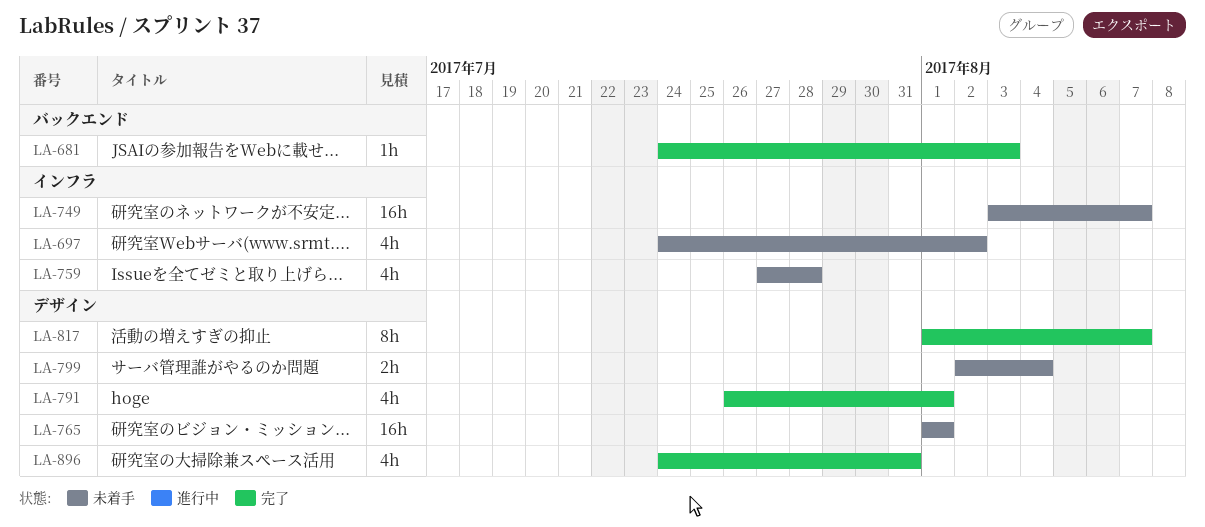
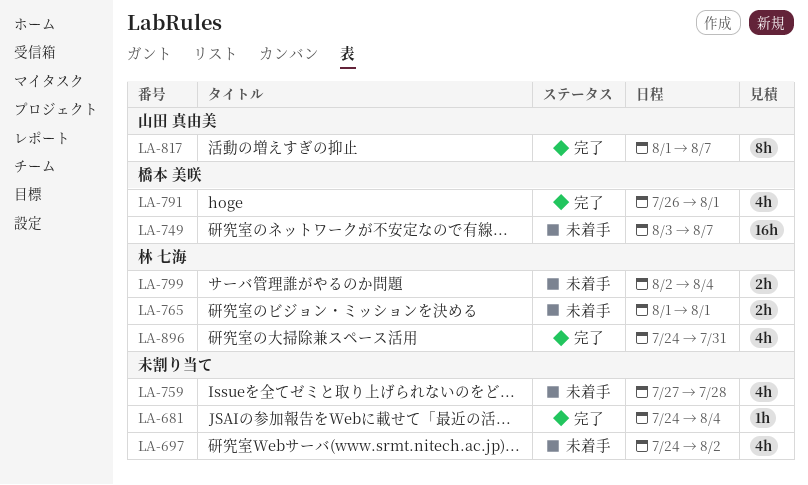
LA-681, due: Aug 3 -> Aug 4
LA-765, estimate: 16h -> 2h

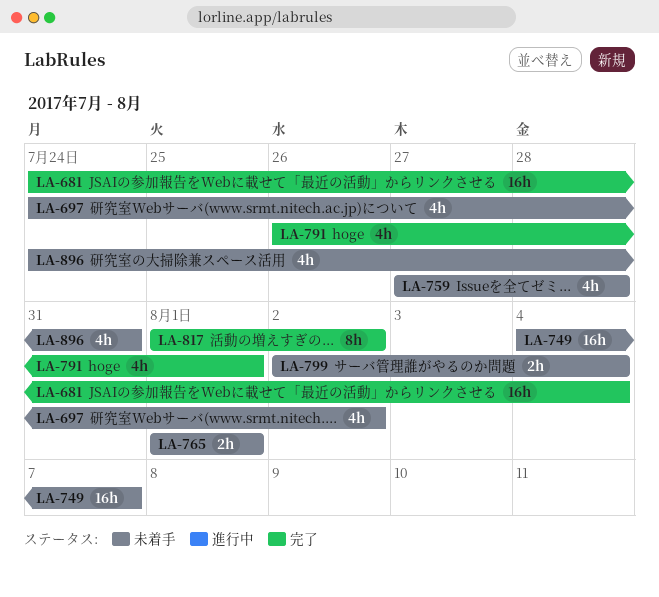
LA-681, estimate: 1h -> 16h
LA-749, start: Aug 3 -> Aug 4
LA-817, due: Aug 7 -> Aug 2
LA-896, status: 完了 -> 未着手

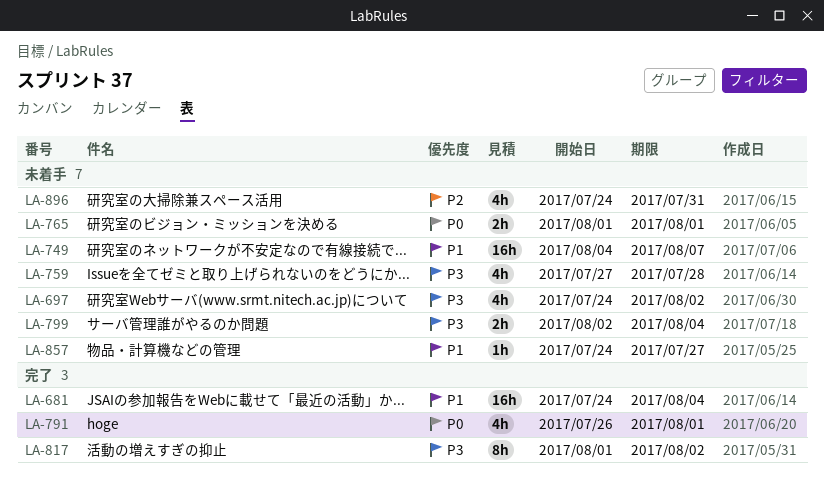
LA-857: none -> present

